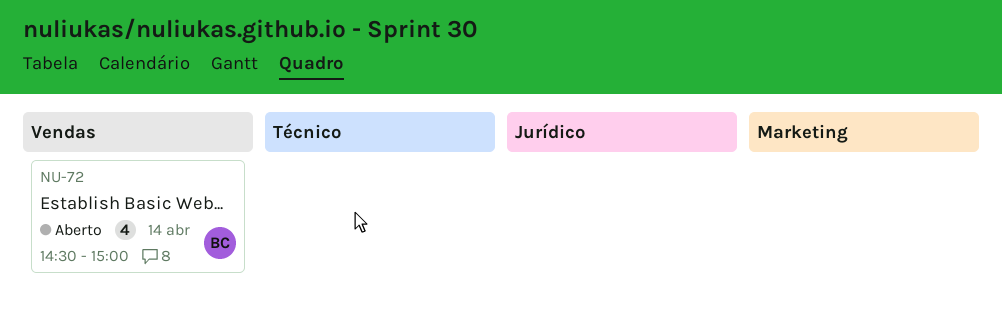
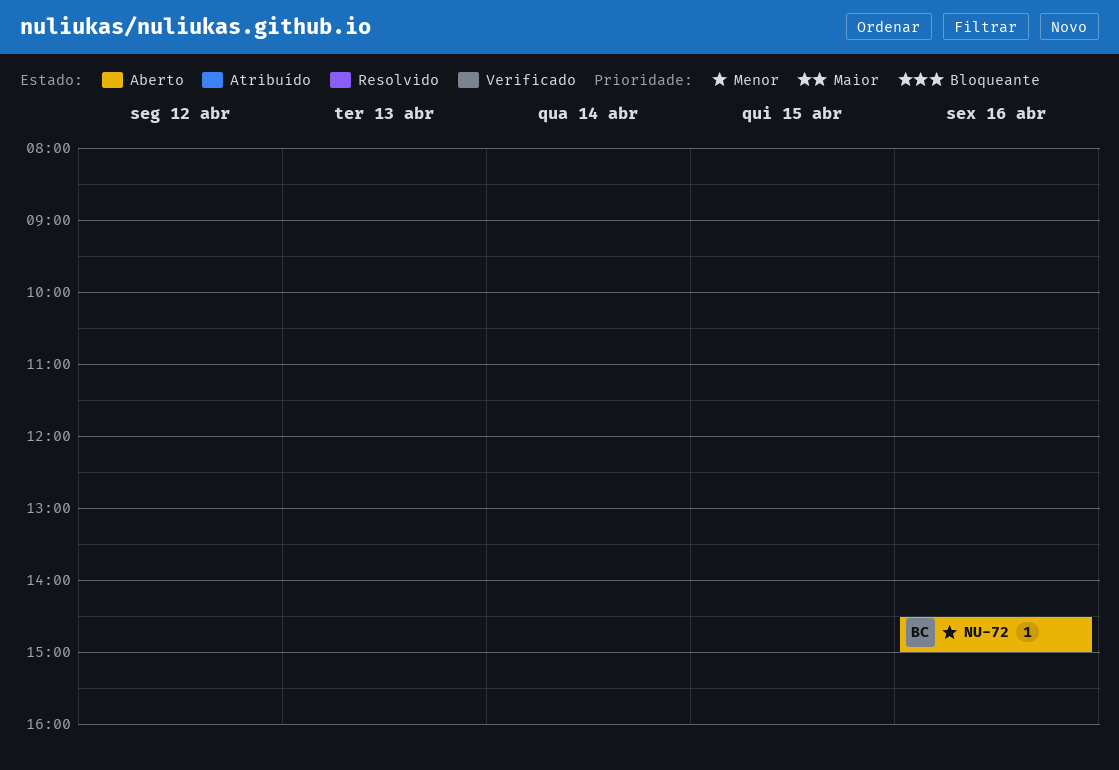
NU-72, estimate: 4 -> 1
NU-72, day: Apr 14 -> Apr 16

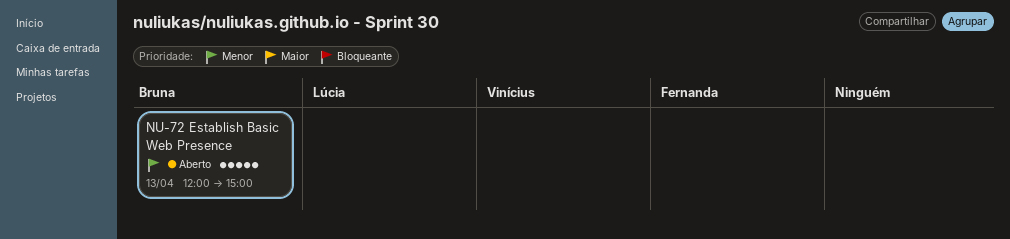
NU-72, estimate: 1 -> 5
NU-72, day: Apr 16 -> Apr 13
NU-72, begins: 14:30 -> 12:00

